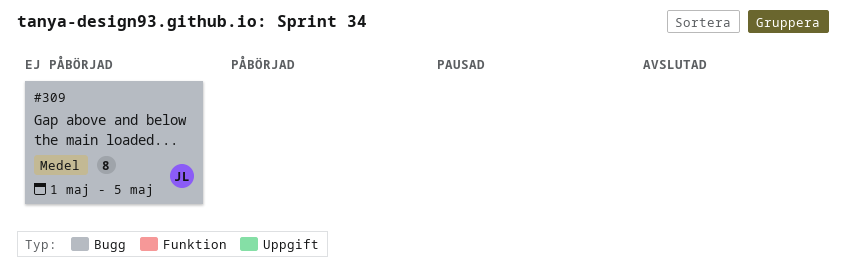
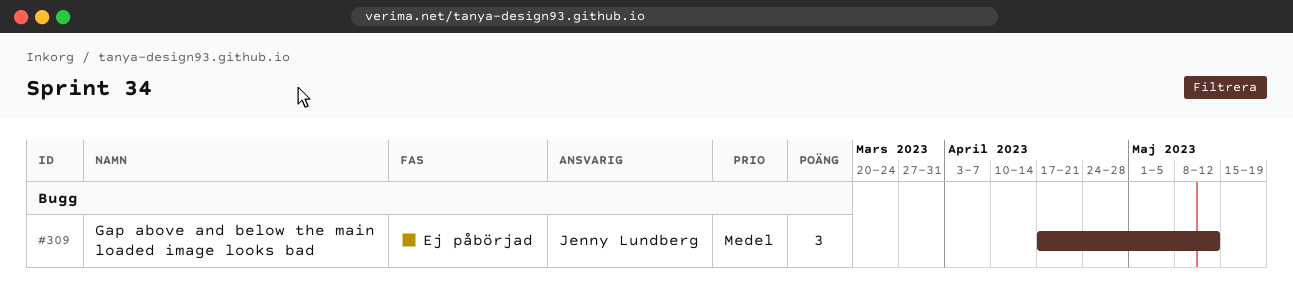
#309, estimate: 8 -> 3
#309, start: May 1 -> Apr 17
#309, due: May 5 -> May 12

